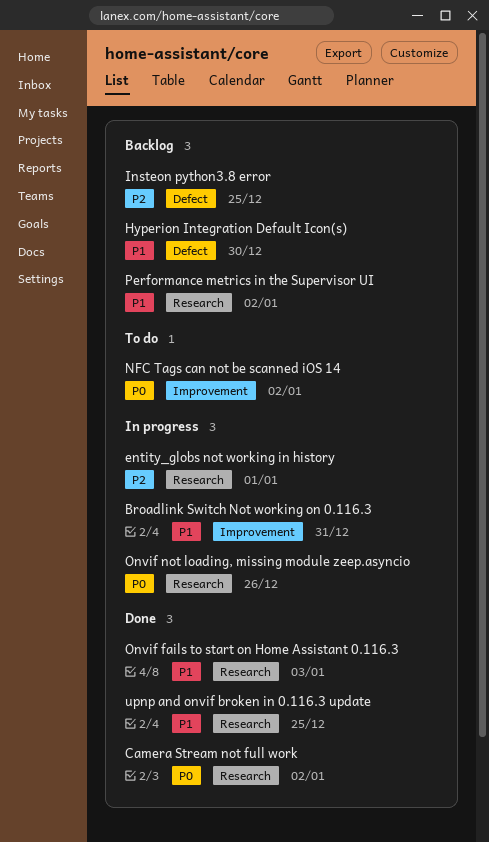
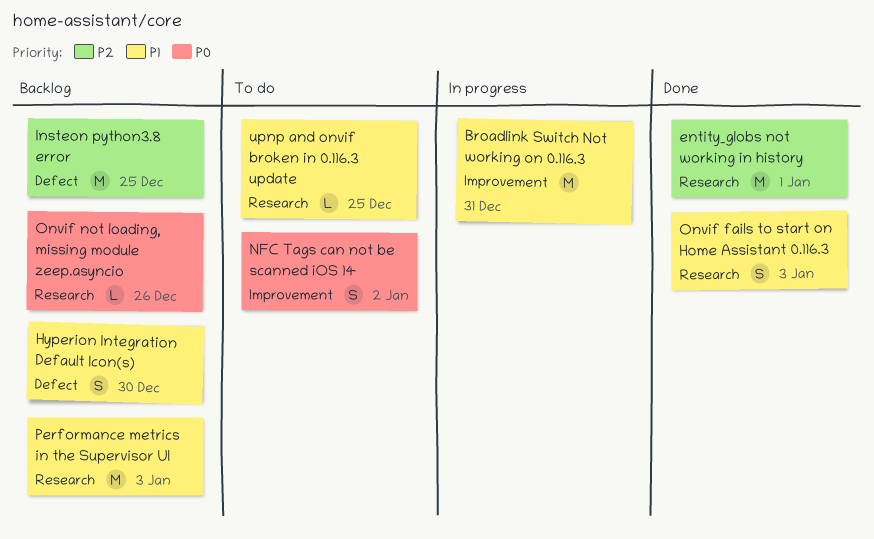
Camera Stream not full work: present -> none
entity_globs not working in history, status: In progress -> Done
Onvif not loading, missing module zeep.asyncio, status: In progress -> Backlog
Performance metrics in the Supervisor UI, due: Jan 2 -> Jan 3
upnp and onvif broken in 0.116.3 update, status: Done -> To do

